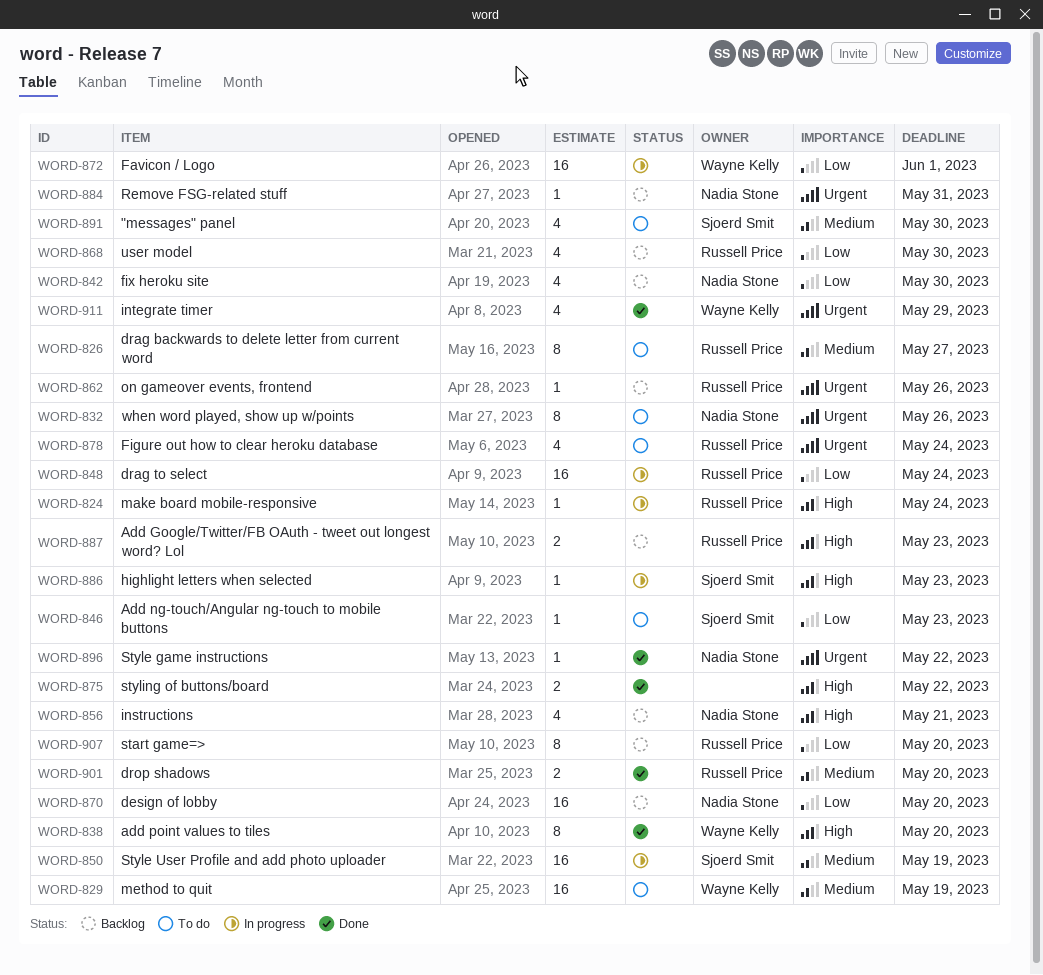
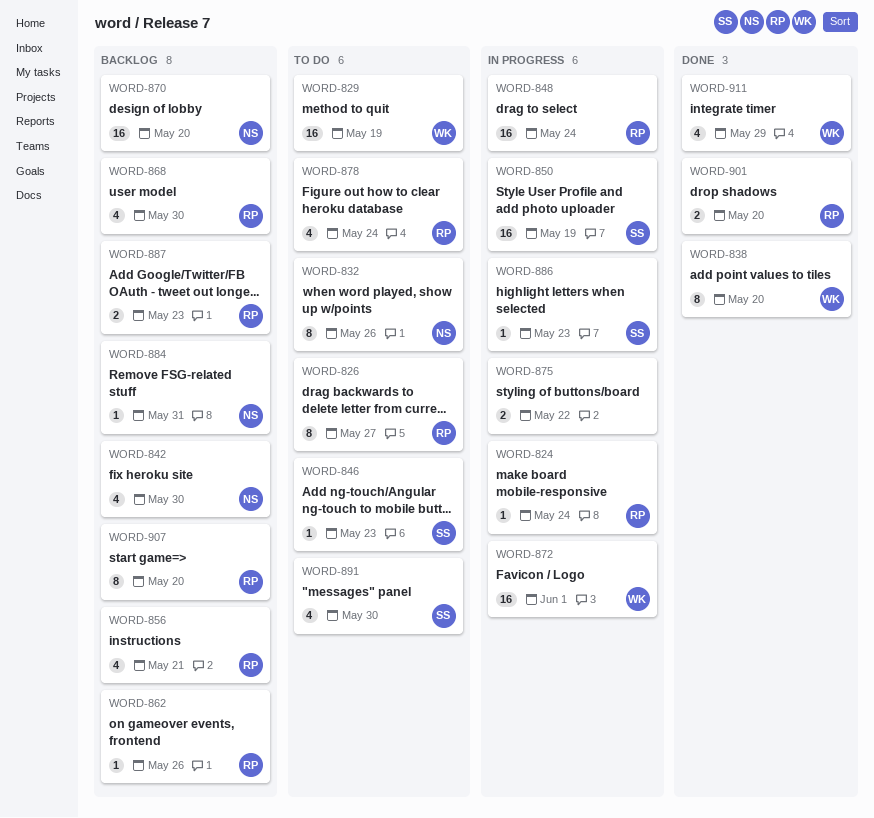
WORD-856, owner: Nadia Stone -> Russell Price
WORD-875, status: Done -> In progress
WORD-896: present -> none

